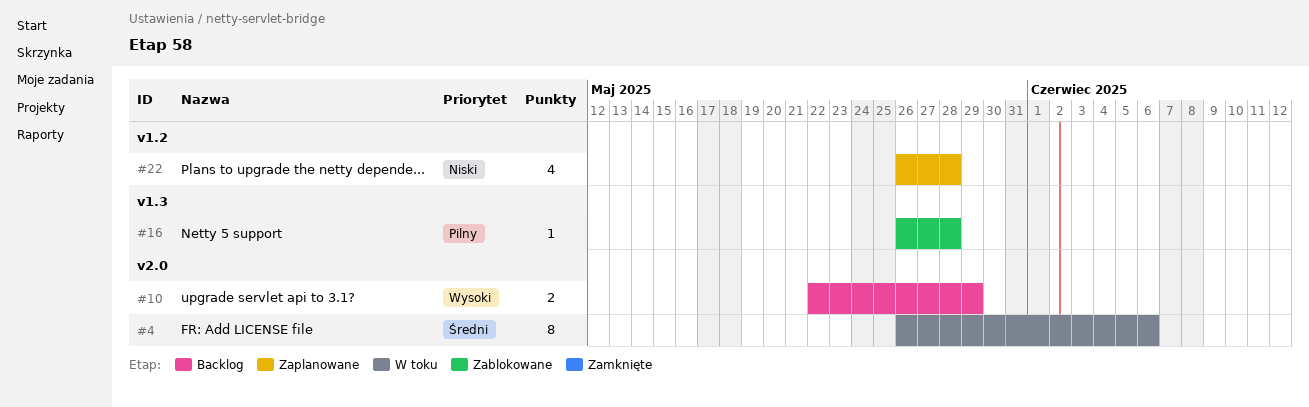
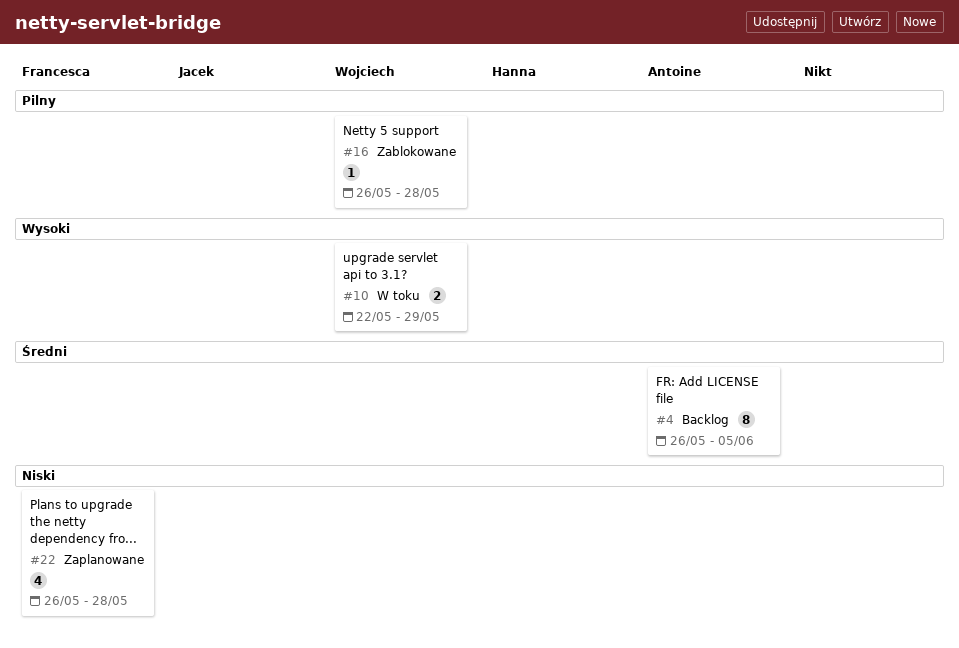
#4, status: W toku -> Backlog
#4, due: Jun 6 -> Jun 5
#10, status: Backlog -> W toku

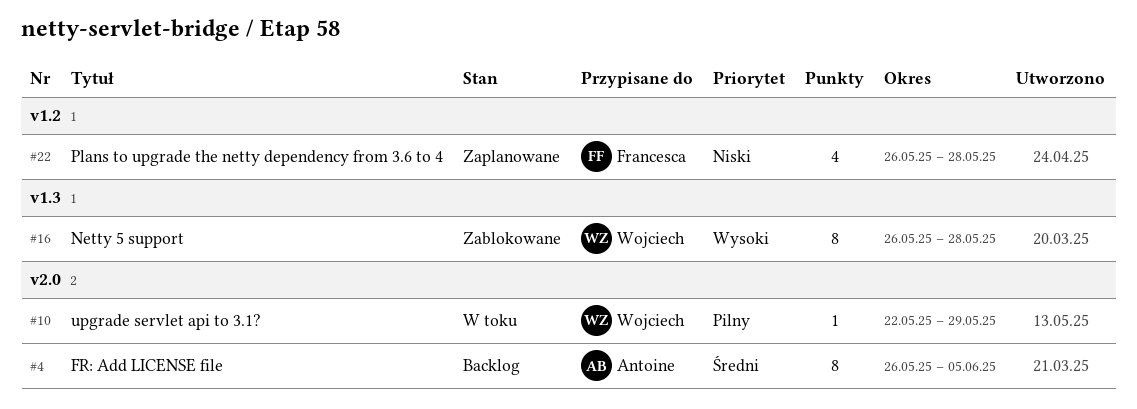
#10, priority: Wysoki -> Pilny
#10, estimate: 2 -> 1
#16, priority: Pilny -> Wysoki
#16, estimate: 1 -> 8

